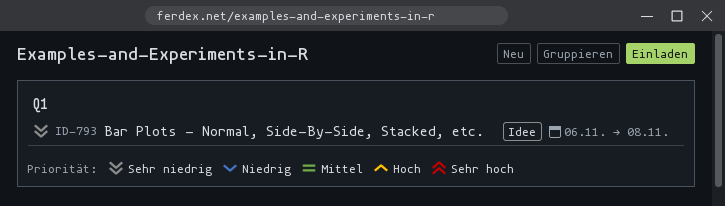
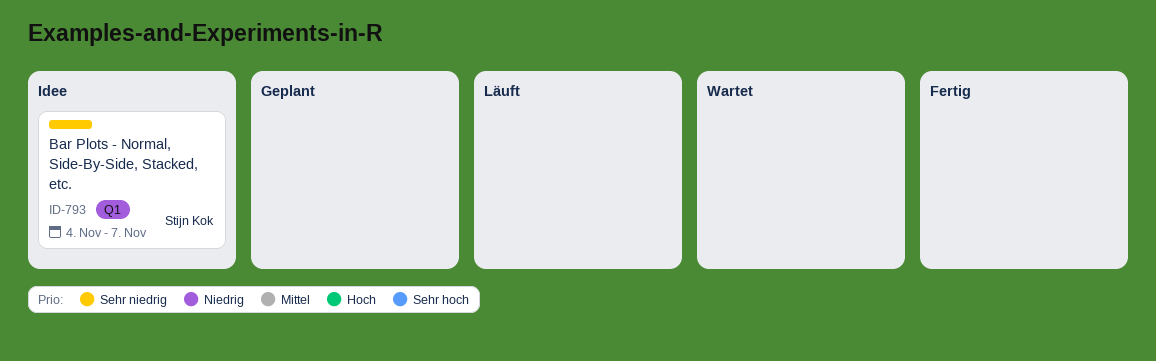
ID-793, start: Nov 6 -> Nov 4
ID-793, due: Nov 8 -> Nov 7

